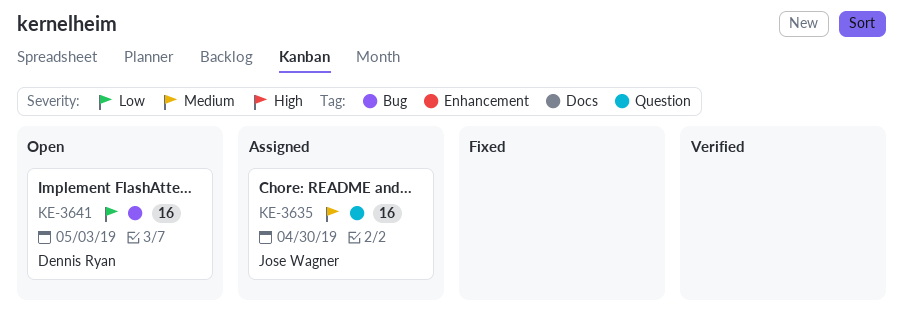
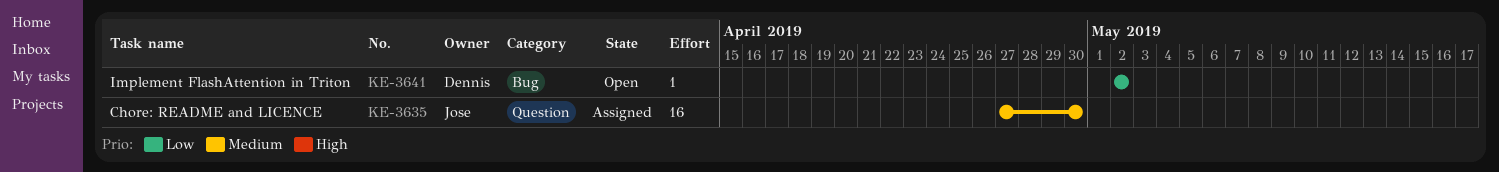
KE-3641, estimate: 16 -> 1
KE-3641, due: May 3 -> May 2

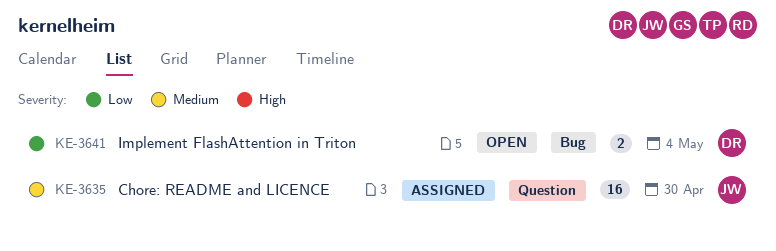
KE-3641, estimate: 1 -> 2
KE-3641, due: May 2 -> May 4

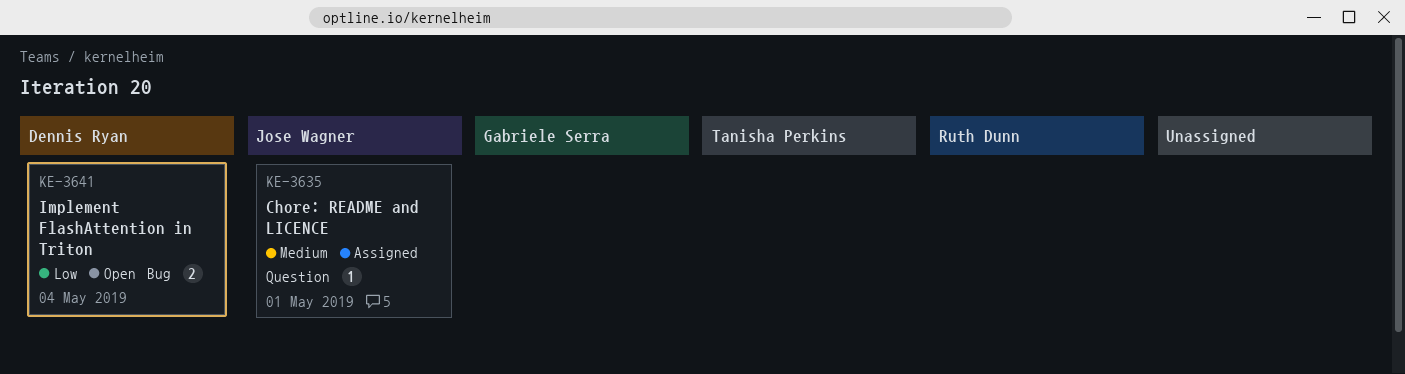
KE-3635, estimate: 16 -> 1
KE-3635, due: Apr 30 -> May 1

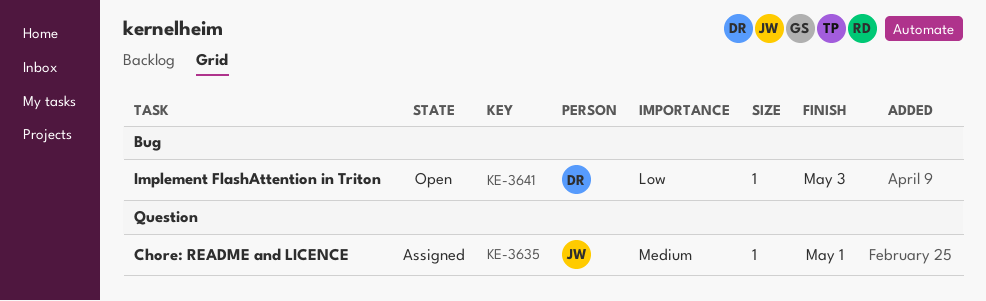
KE-3641, estimate: 2 -> 1
KE-3641, due: May 4 -> May 3

